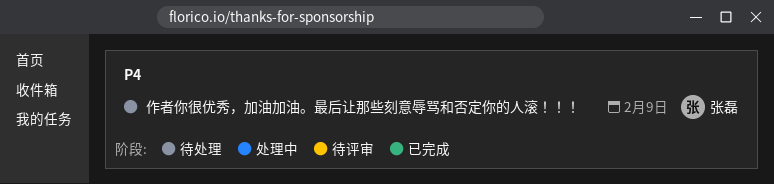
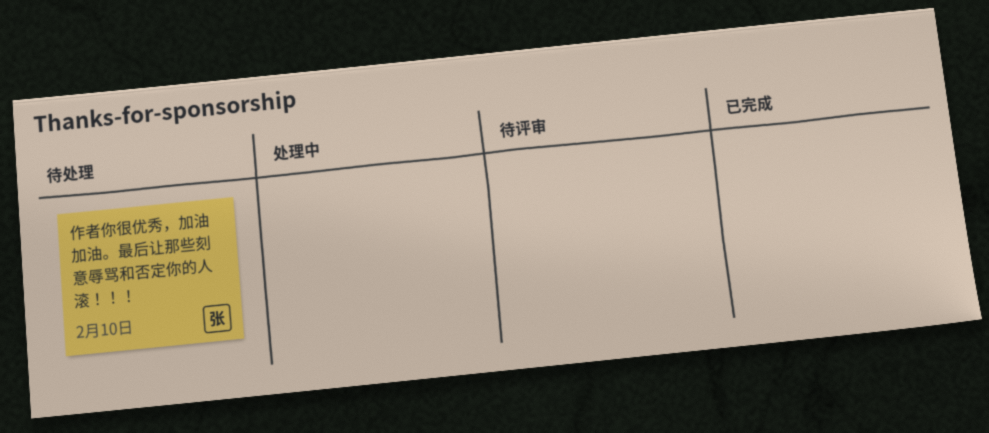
作者你很优秀，加油加油。最后让那些刻意辱骂和否定你的人滚！！！, due: Feb 9 -> Feb 10

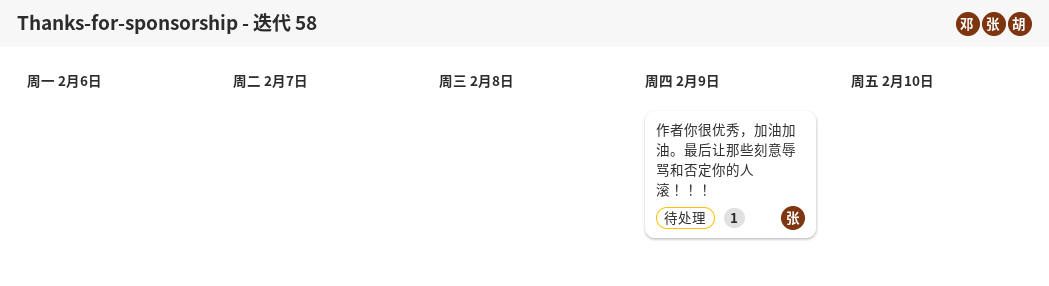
作者你很优秀，加油加油。最后让那些刻意辱骂和否定你的人滚！！！, due: Feb 10 -> Feb 9

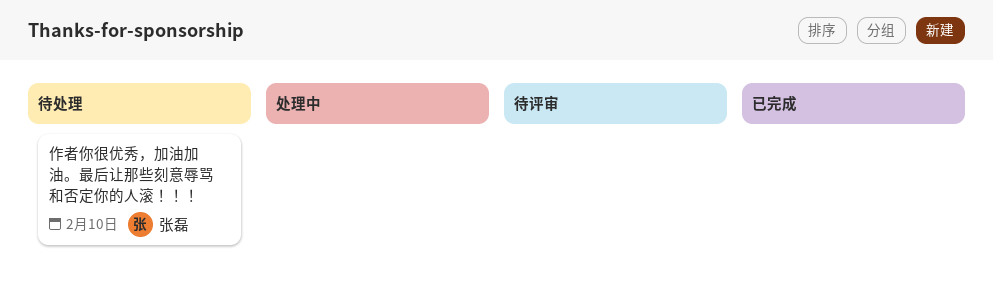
作者你很优秀，加油加油。最后让那些刻意辱骂和否定你的人滚！！！, due: Feb 9 -> Feb 10

